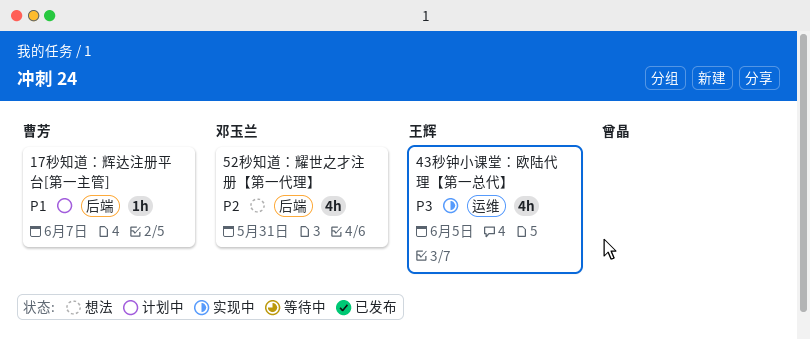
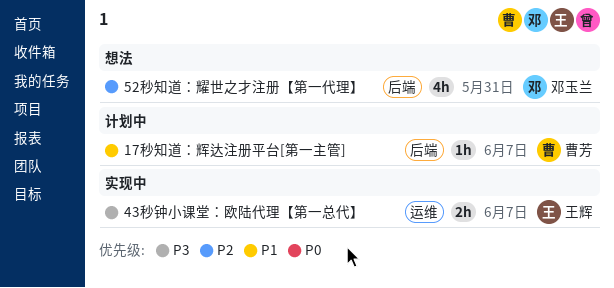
43秒钟小课堂：欧陆代理【第一总代】, estimate: 4h -> 2h
43秒钟小课堂：欧陆代理【第一总代】, due: Jun 5 -> Jun 7

